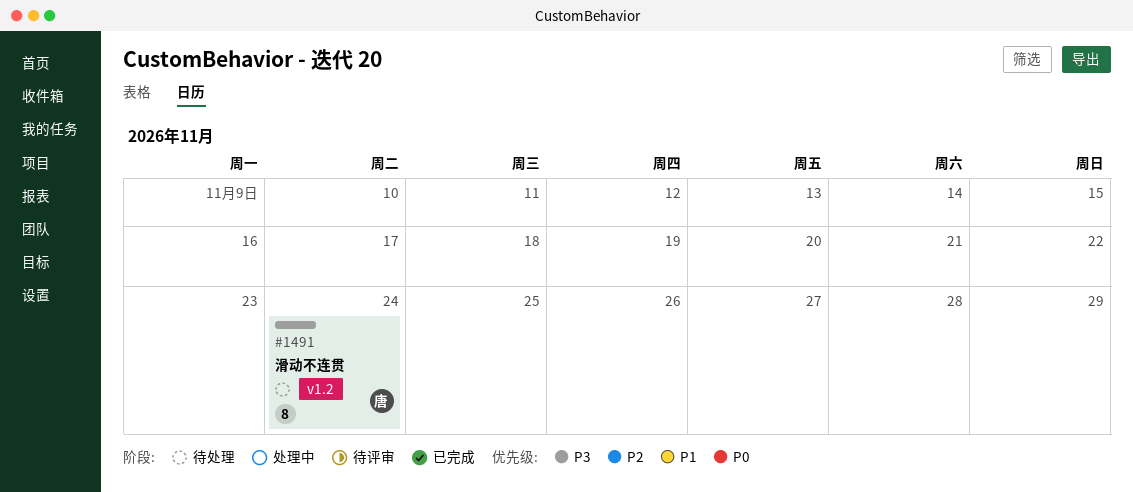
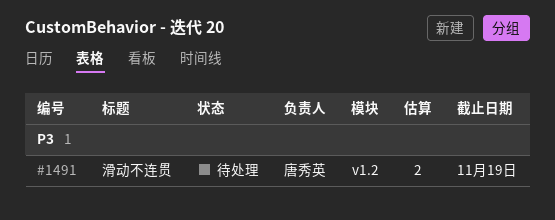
#1491, estimate: 8 -> 2
#1491, due: Nov 24 -> Nov 19

